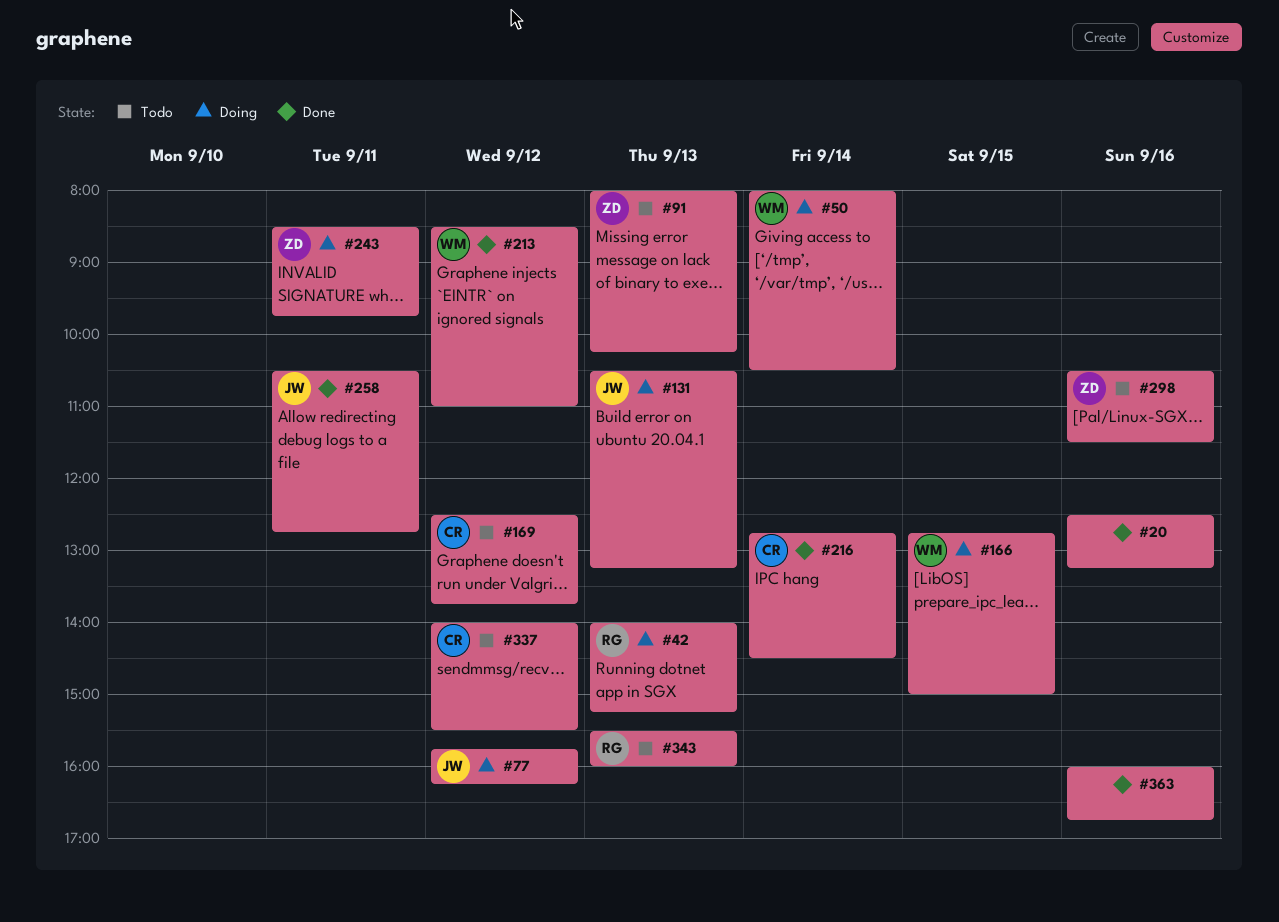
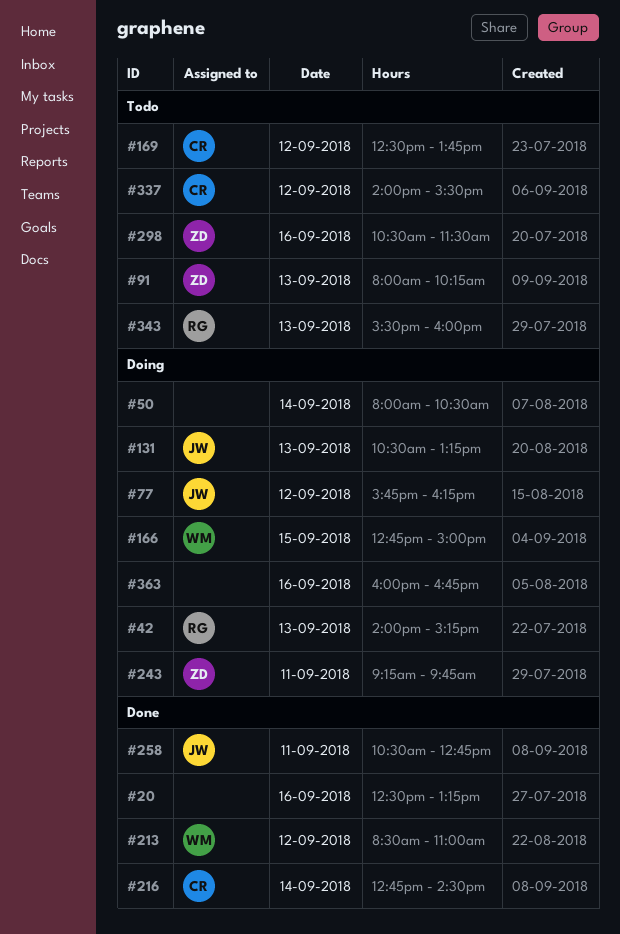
#50, owner: WM -> none
#243, begins: 08:30 -> 09:15
#363, status: Done -> Doing

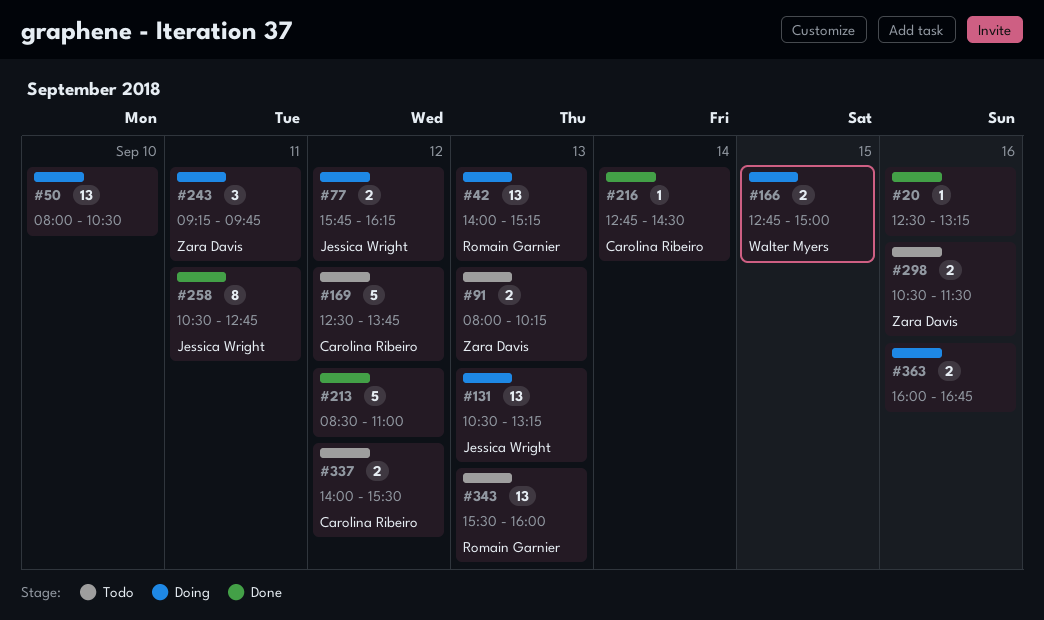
#50, day: Sep 14 -> Sep 10
#213, owner: Walter Myers -> none

